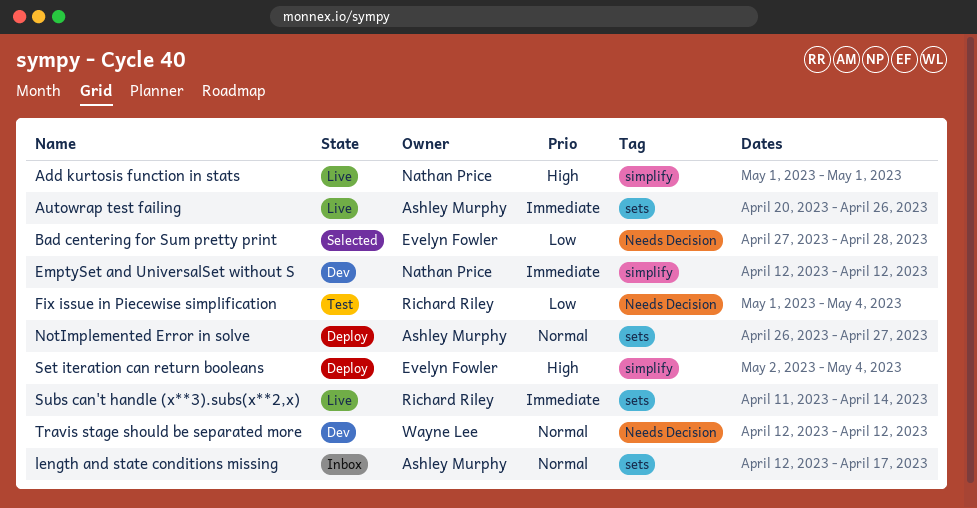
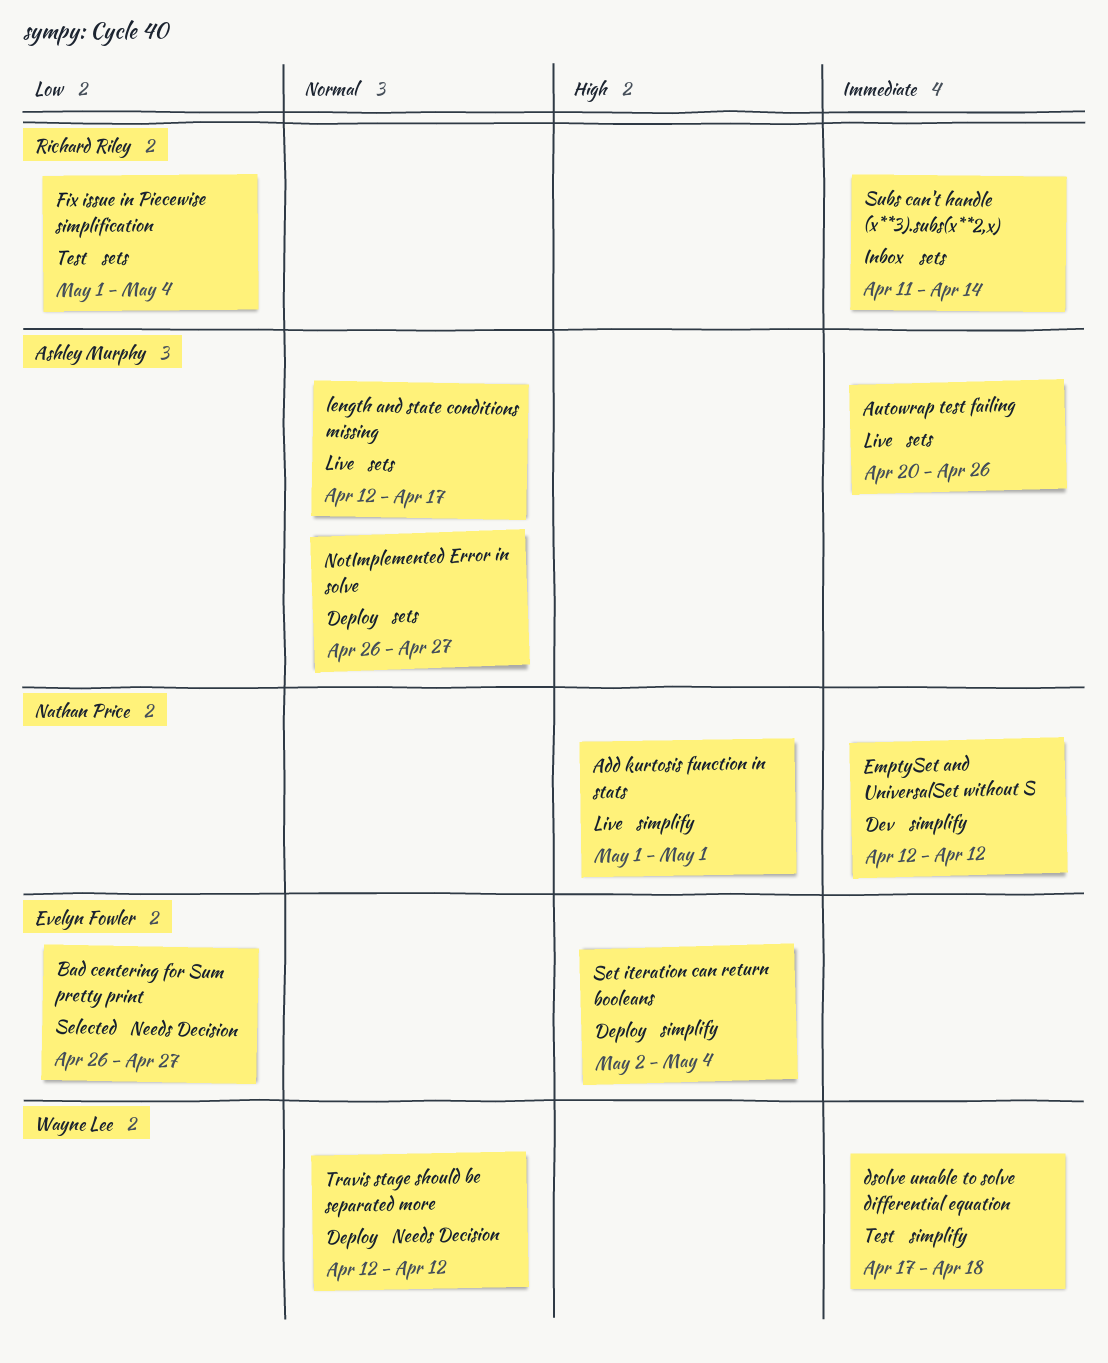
Bad centering for Sum pretty print, start: Apr 27 -> Apr 26
Bad centering for Sum pretty print, due: Apr 28 -> Apr 27
dsolve unable to solve differential equation: none -> present
Fix issue in Piecewise simplification, label: Needs Decision -> sets
length and state conditions missing, status: Inbox -> Live
Subs can't handle (x**3).subs(x**2,x), status: Live -> Inbox
Travis stage should be separated more, status: Dev -> Deploy

